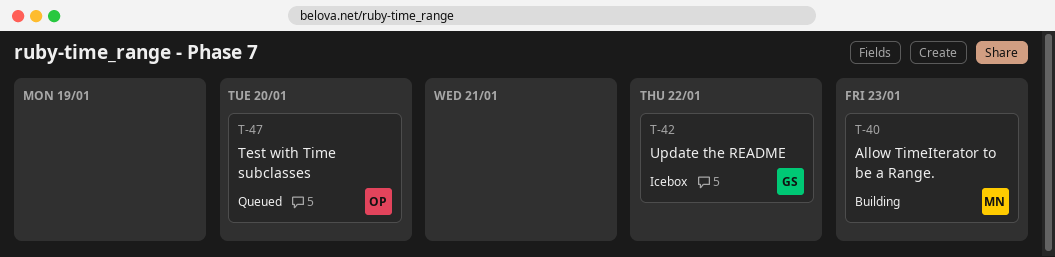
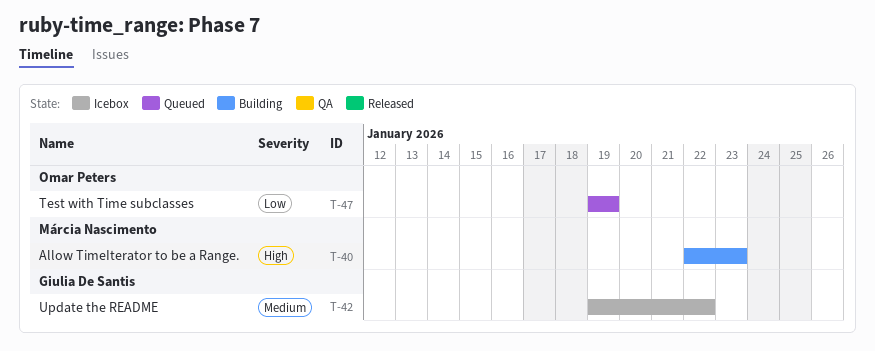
T-47, due: Jan 20 -> Jan 19

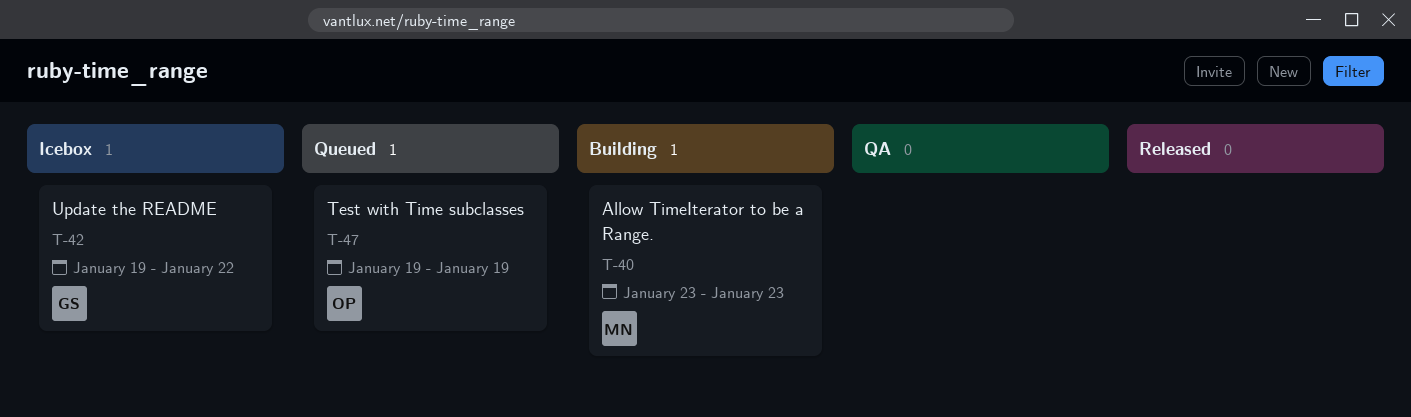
T-40, start: Jan 22 -> Jan 23

